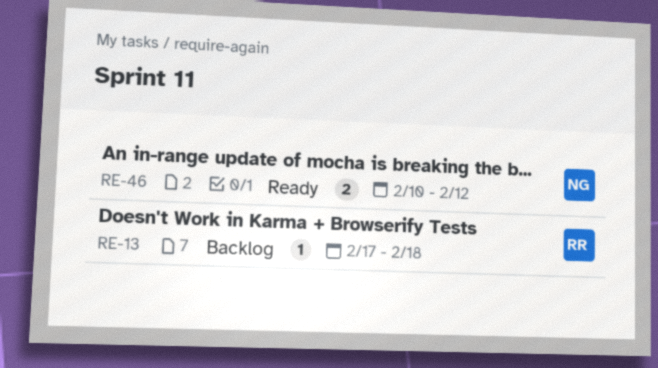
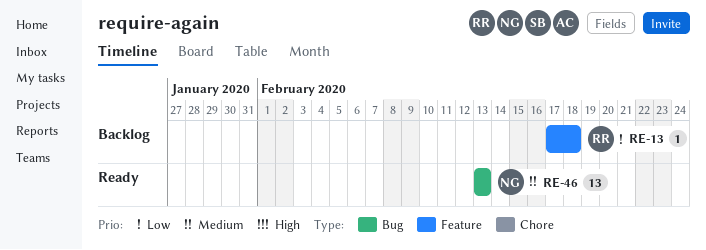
RE-46, estimate: 2 -> 13
RE-46, start: Feb 10 -> Feb 13
RE-46, due: Feb 12 -> Feb 13

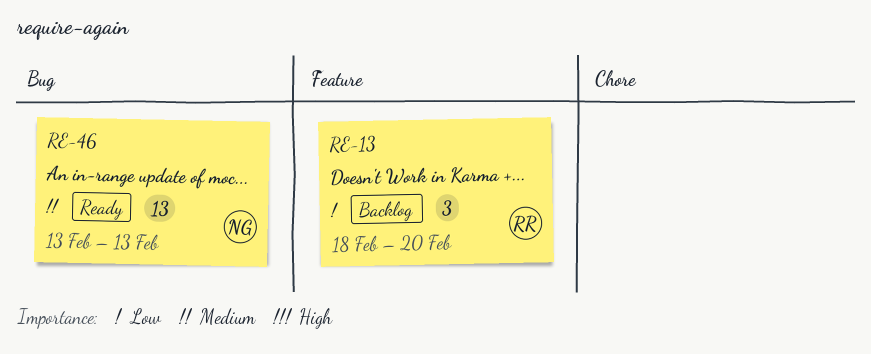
RE-13, estimate: 1 -> 3
RE-13, start: Feb 17 -> Feb 18
RE-13, due: Feb 18 -> Feb 20

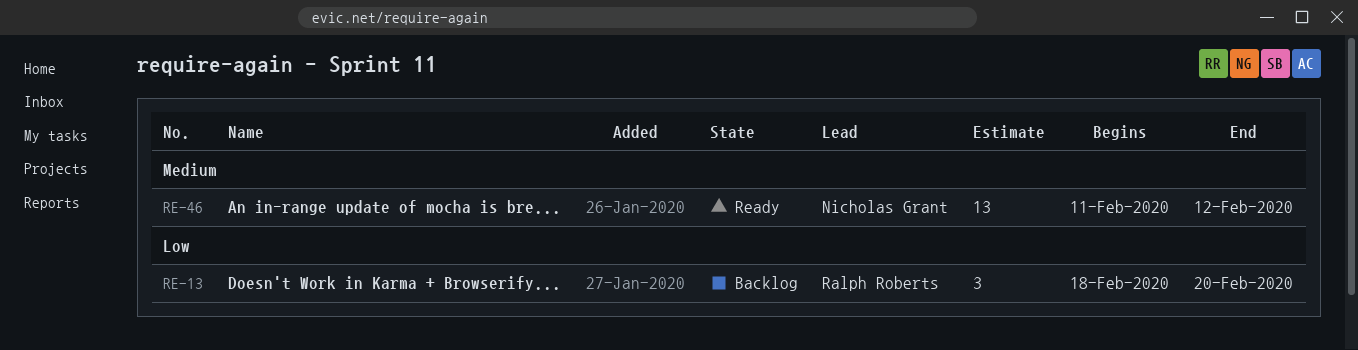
RE-46, start: Feb 13 -> Feb 11
RE-46, due: Feb 13 -> Feb 12

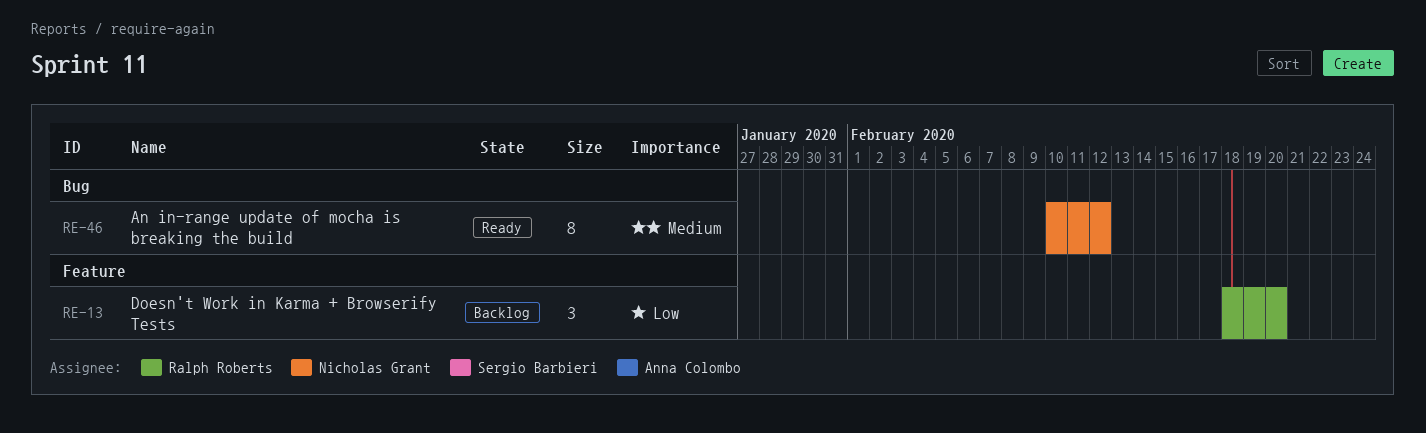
RE-46, estimate: 13 -> 8
RE-46, start: Feb 11 -> Feb 10

